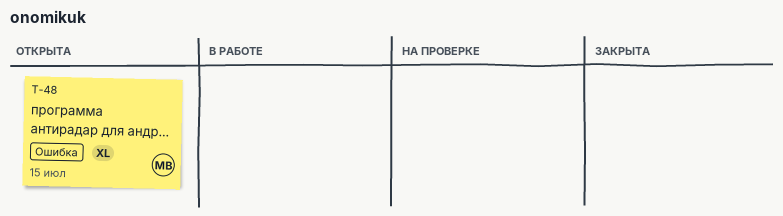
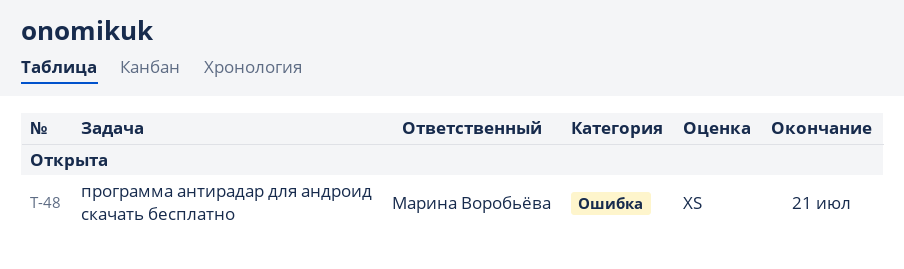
T-48, estimate: XL -> XS
T-48, due: Jul 15 -> Jul 21

